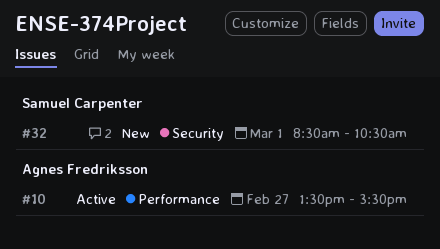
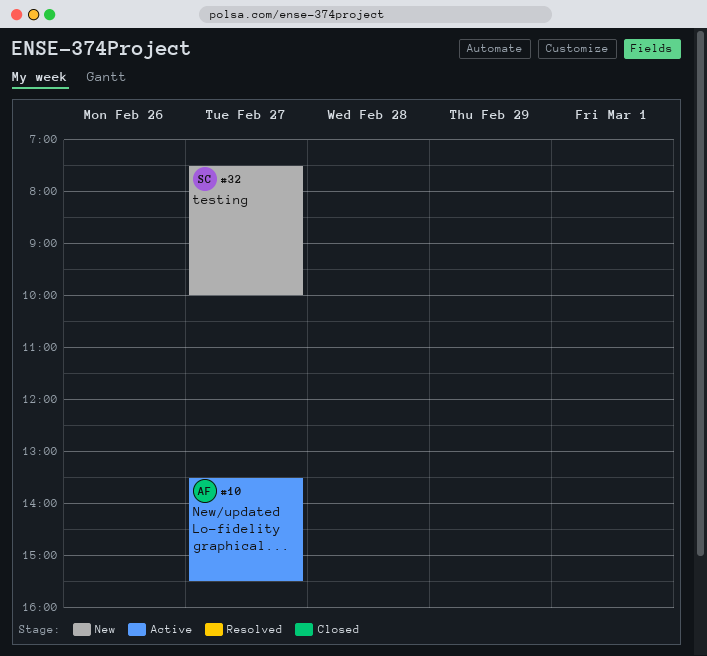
#32, day: Mar 1 -> Feb 27
#32, begins: 08:30 -> 07:30
#32, ends: 10:30 -> 10:00

